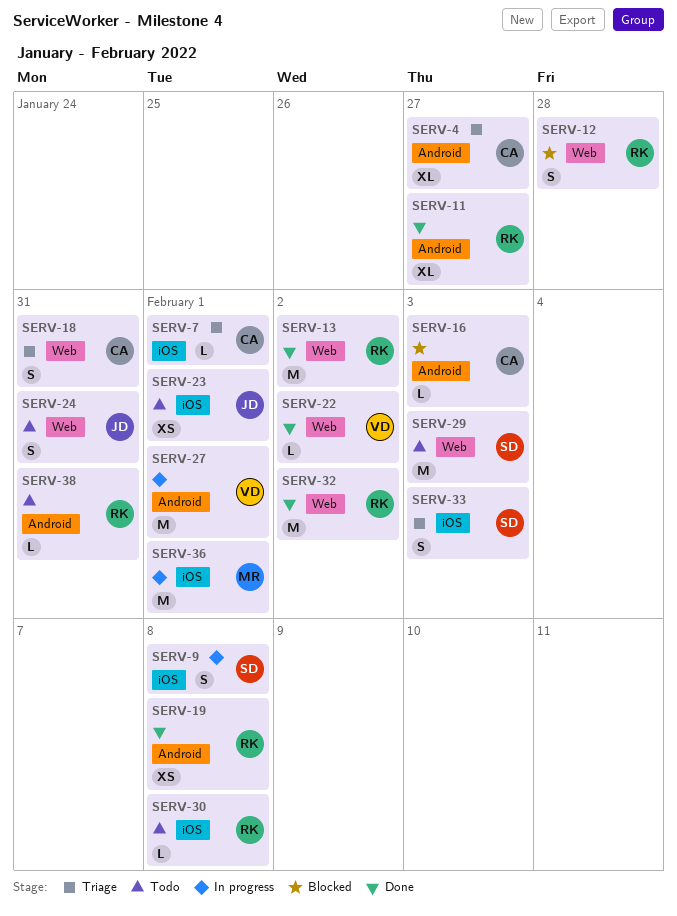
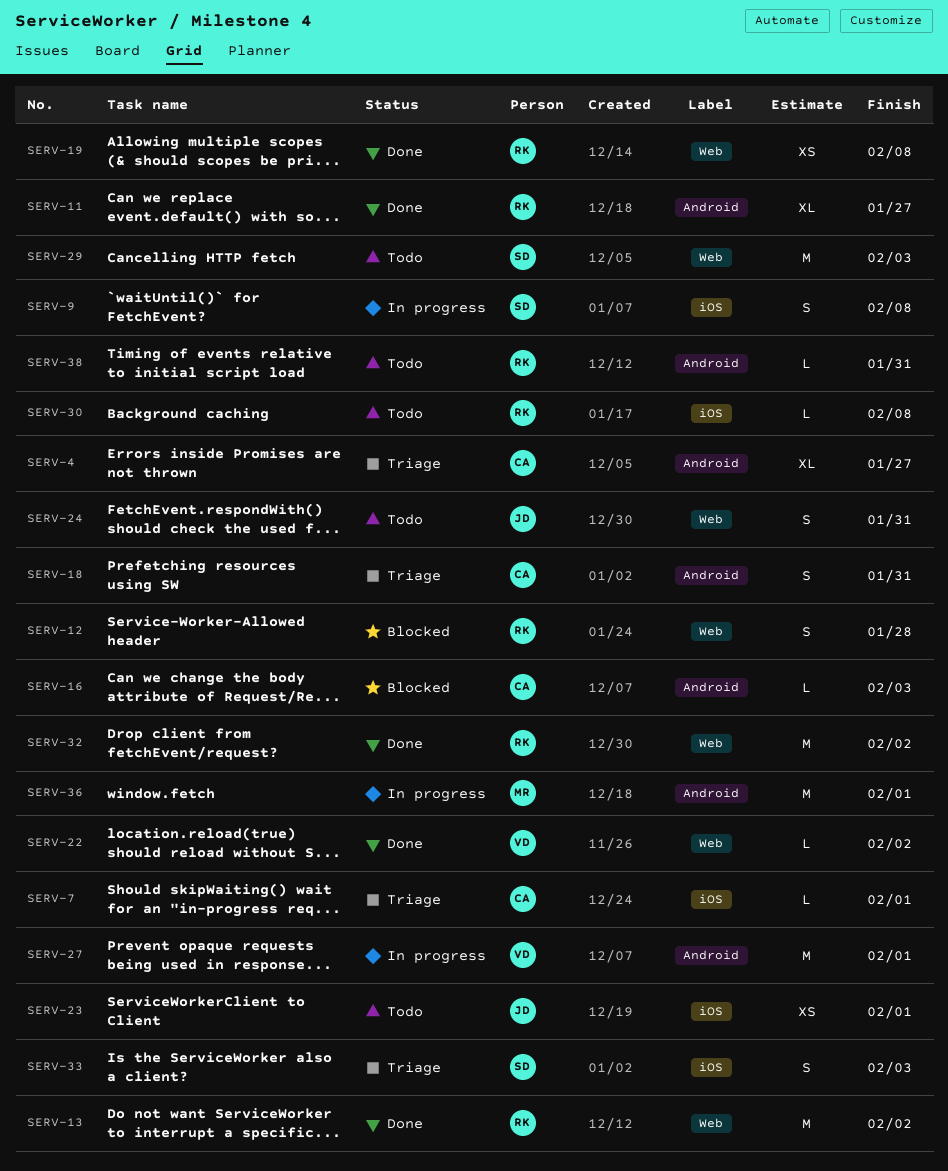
SERV-18, label: Web -> Android
SERV-19, label: Android -> Web
SERV-36, label: iOS -> Android

